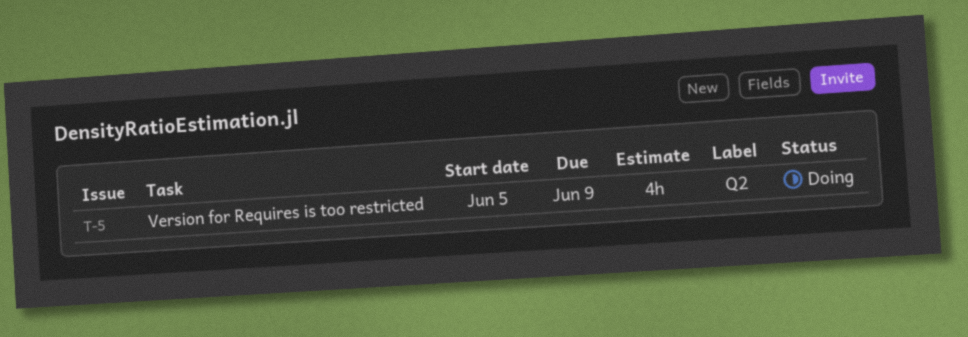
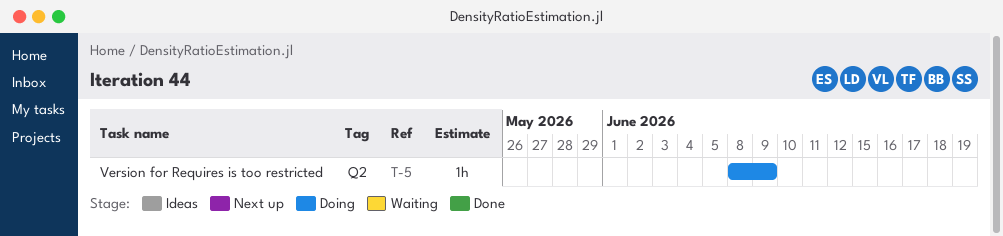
T-5, estimate: 4h -> 1h
T-5, start: Jun 5 -> Jun 8

